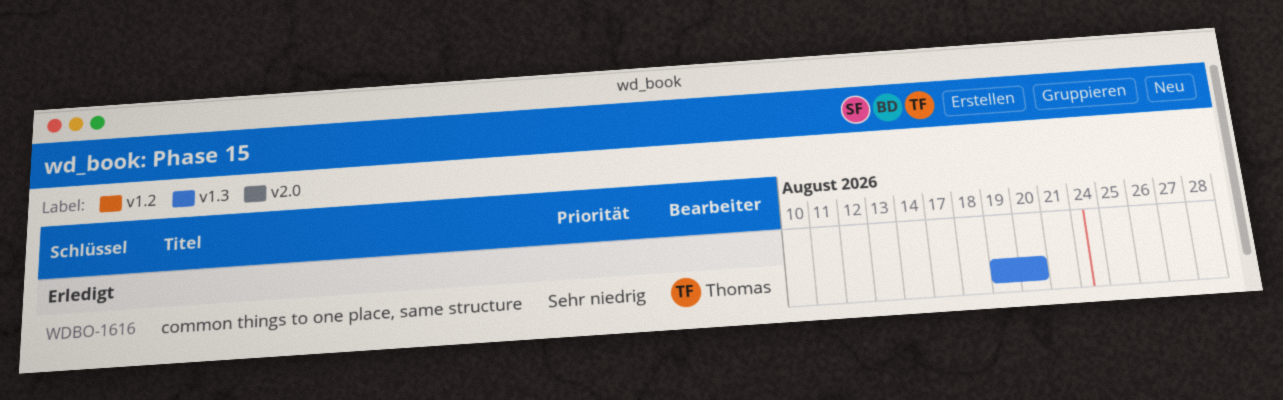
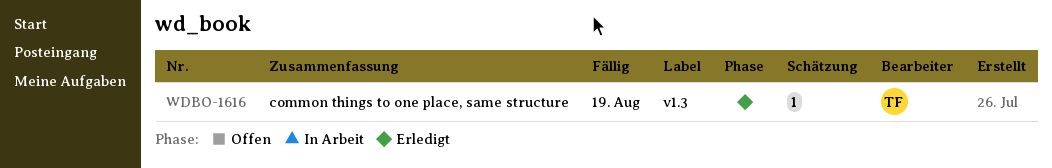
WDBO-1616, due: Aug 20 -> Aug 19

